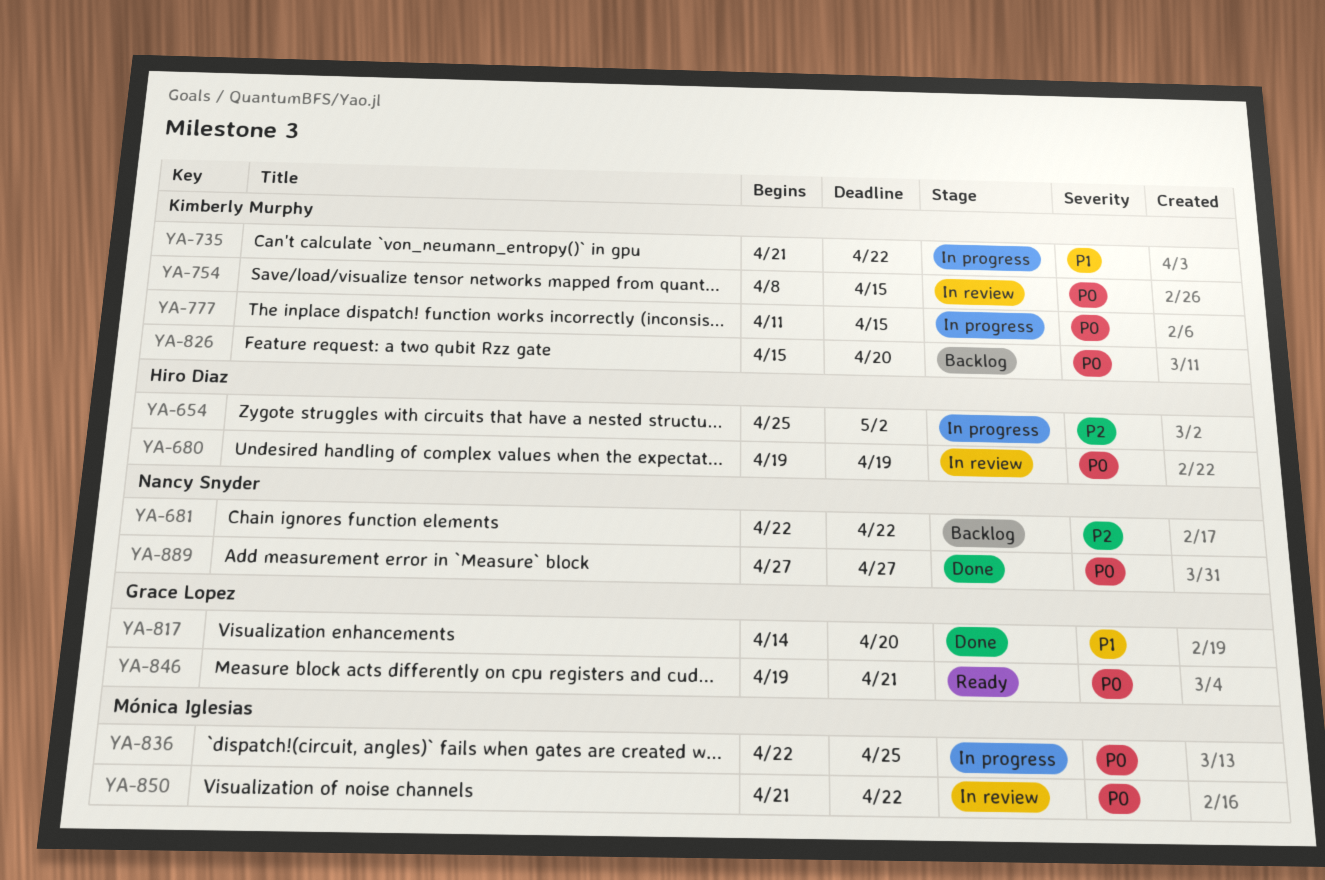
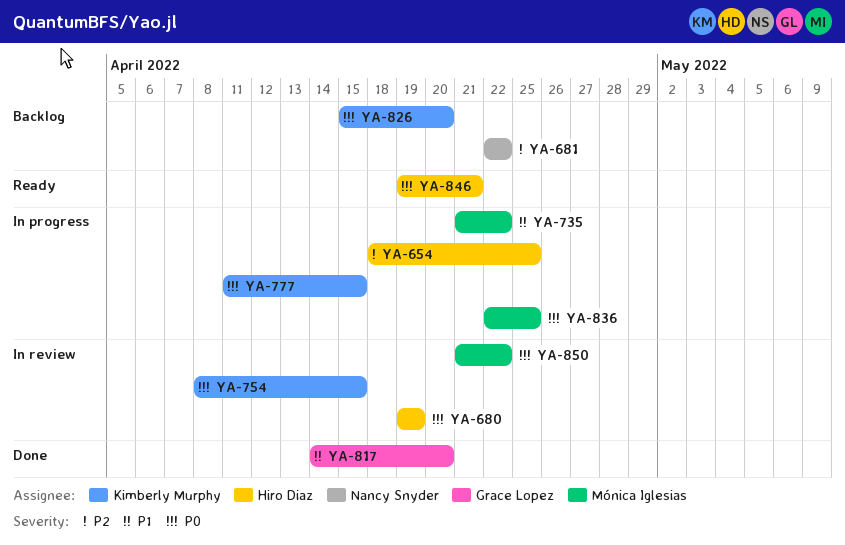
YA-654, start: Apr 25 -> Apr 18
YA-654, due: May 2 -> Apr 25
YA-735, owner: Kimberly Murphy -> Mónica Iglesias
YA-846, owner: Grace Lopez -> Hiro Diaz
YA-889: present -> none

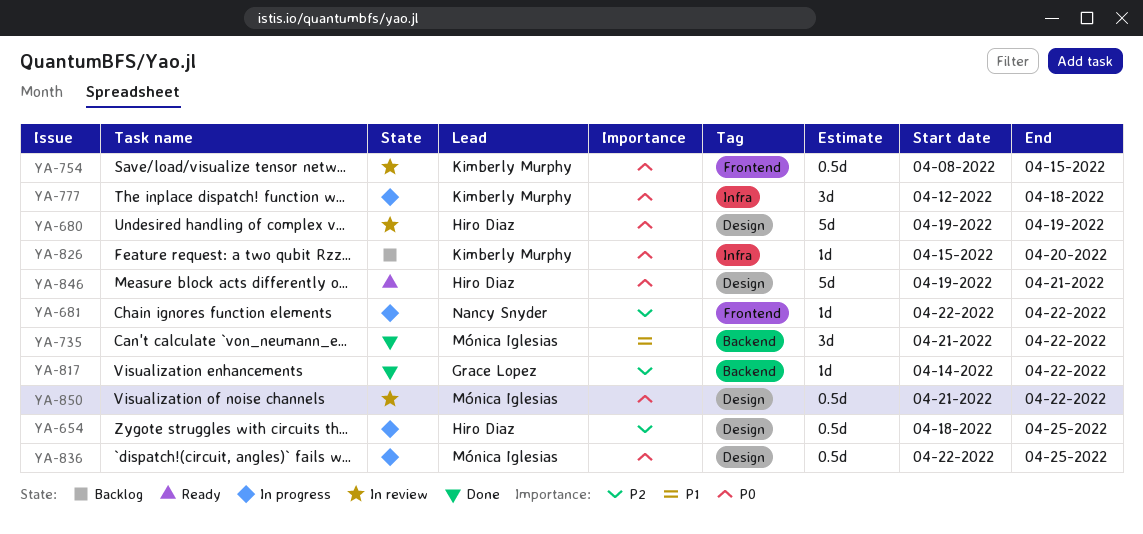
YA-681, status: Backlog -> In progress
YA-735, status: In progress -> Done
YA-777, start: Apr 11 -> Apr 12
YA-777, due: Apr 15 -> Apr 18
YA-817, priority: P1 -> P2
YA-817, due: Apr 20 -> Apr 22

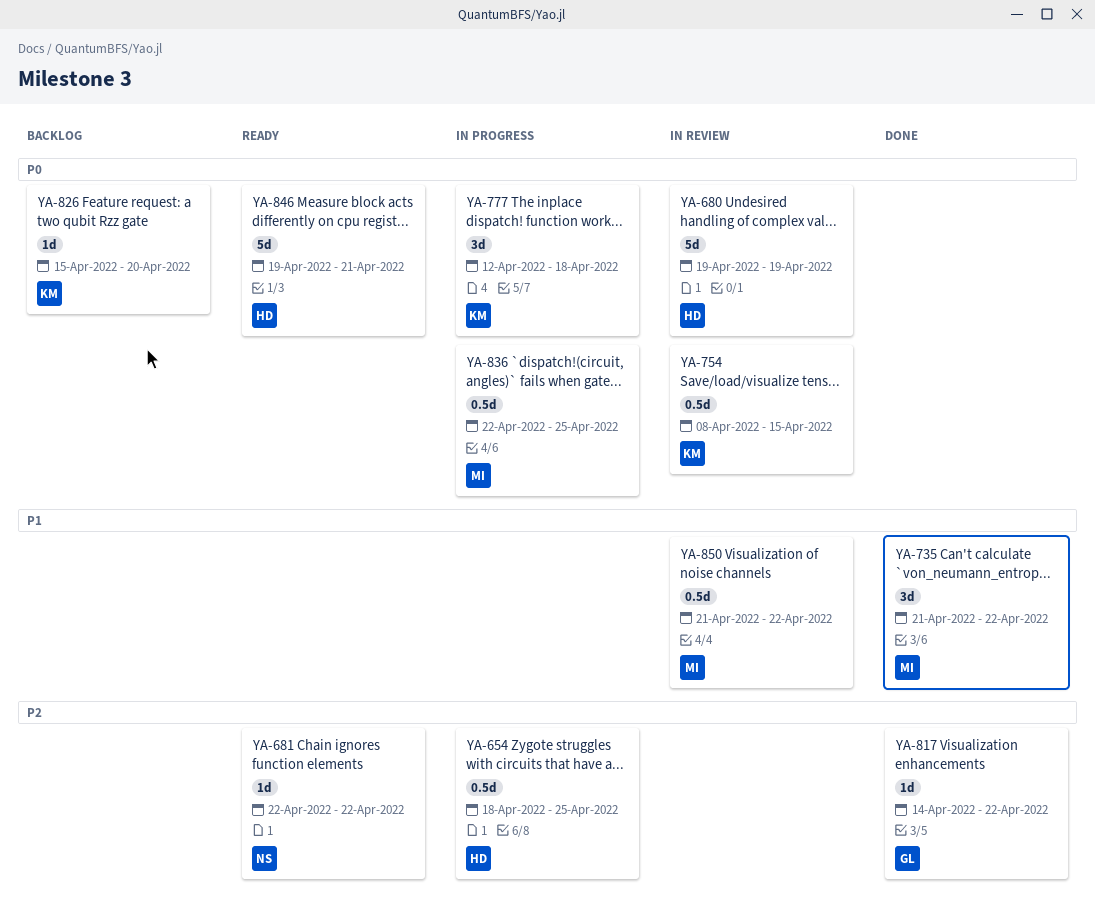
YA-681, status: In progress -> Ready
YA-850, priority: P0 -> P1

